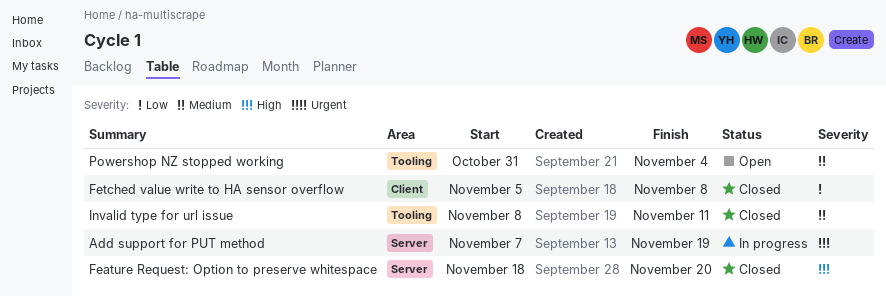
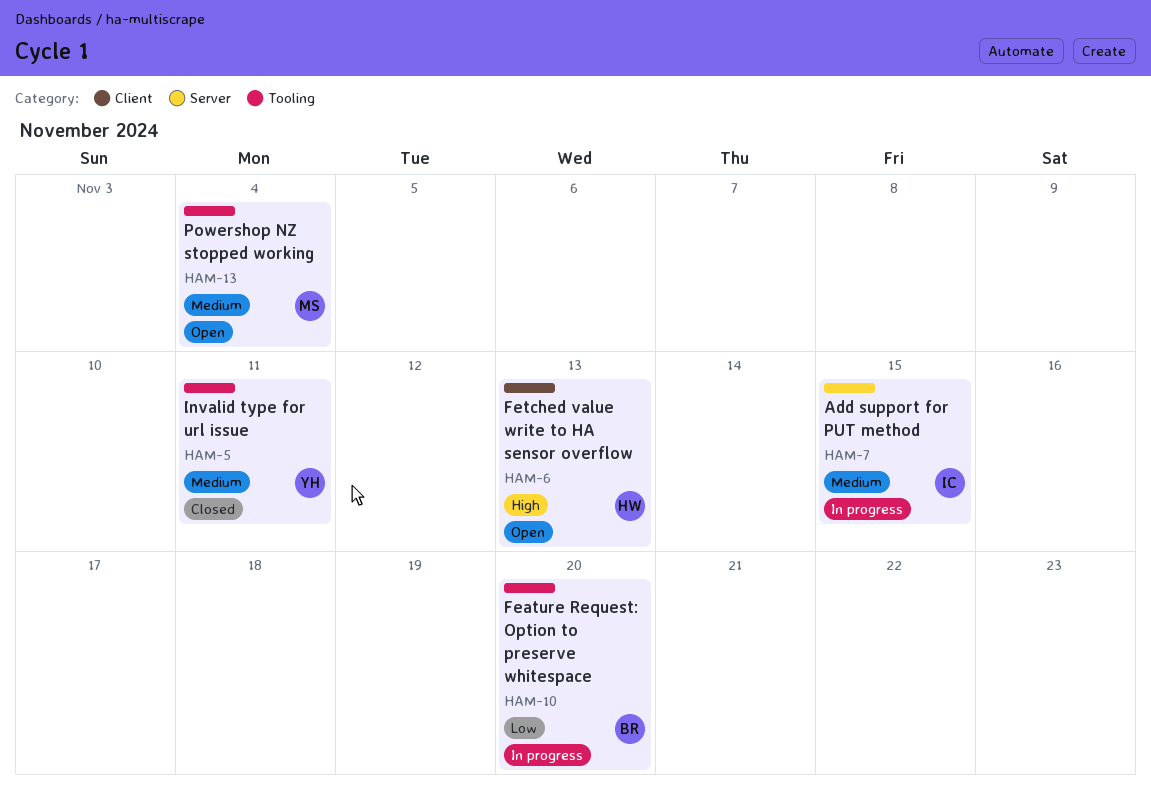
Add support for PUT method, priority: High -> Medium
Add support for PUT method, due: Nov 19 -> Nov 15
Feature Request: Option to preserve whitespace, status: Closed -> In progress
Feature Request: Option to preserve whitespace, priority: High -> Low
Feature Request: Option to preserve whitespace, label: Server -> Tooling
Fetched value write to HA sensor overflow, status: Closed -> Open
Fetched value write to HA sensor overflow, priority: Low -> High
Fetched value write to HA sensor overflow, due: Nov 8 -> Nov 13

